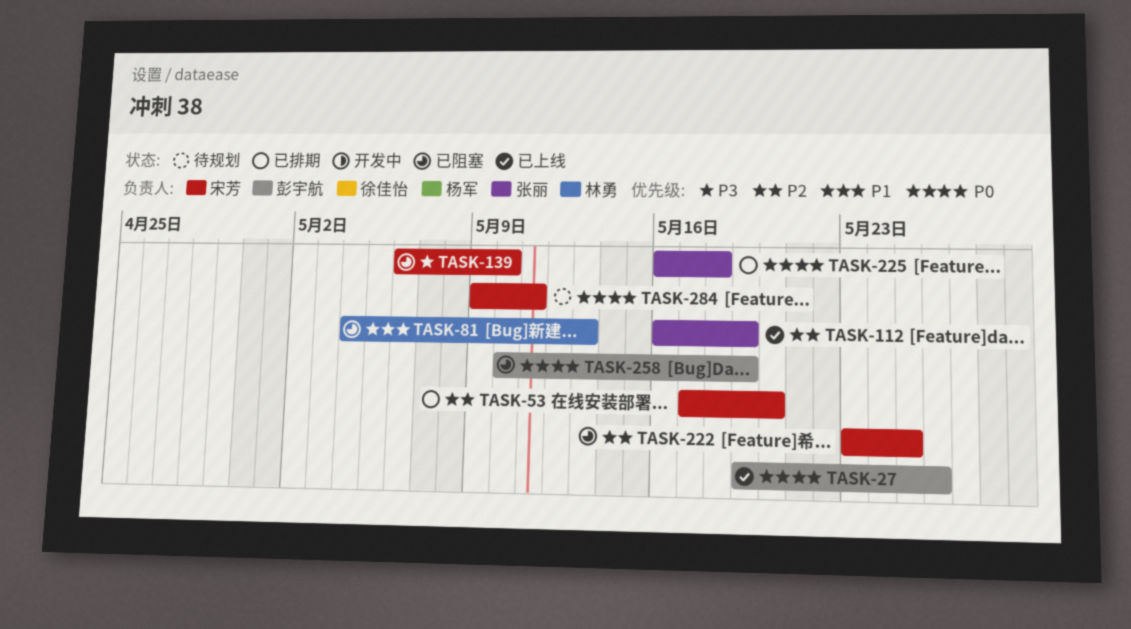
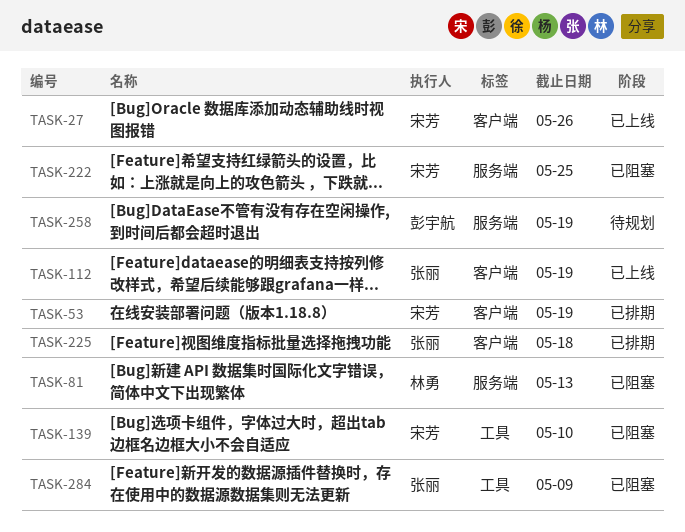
TASK-27, owner: 彭宇航 -> 宋芳
TASK-53, due: May 20 -> May 19
TASK-258, status: 已阻塞 -> 待规划
TASK-284, status: 待规划 -> 已阻塞
TASK-284, owner: 宋芳 -> 张丽
TASK-284, due: May 11 -> May 9

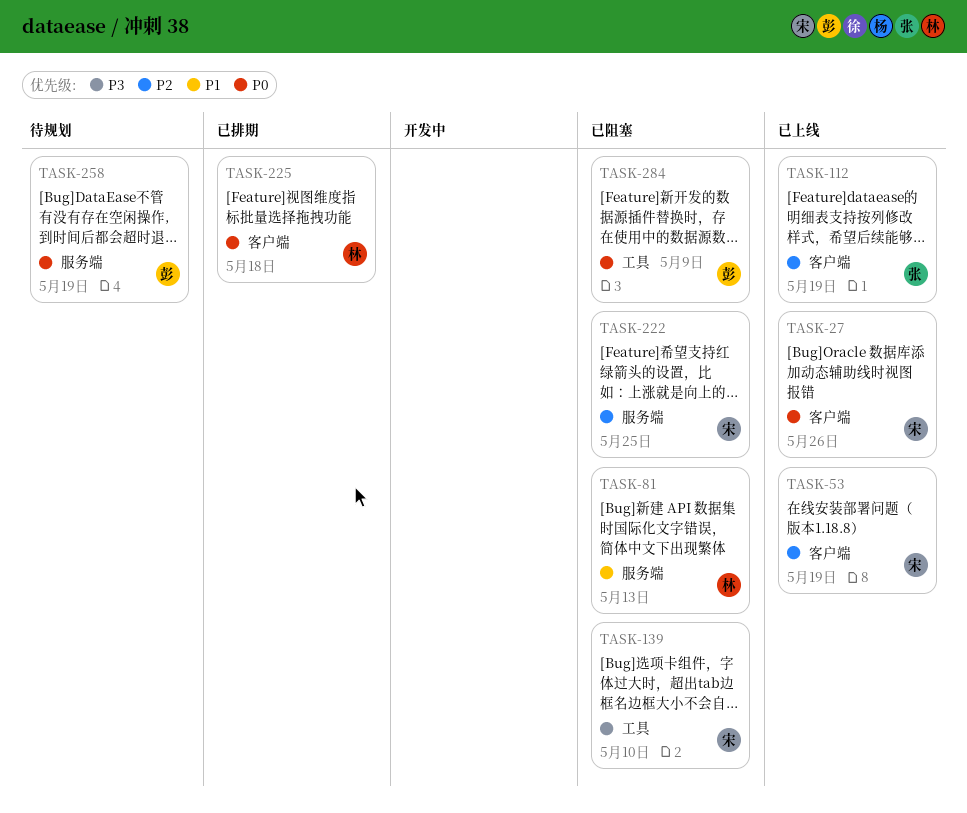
TASK-53, status: 已排期 -> 已上线
TASK-225, owner: 张丽 -> 林勇
TASK-284, owner: 张丽 -> 彭宇航

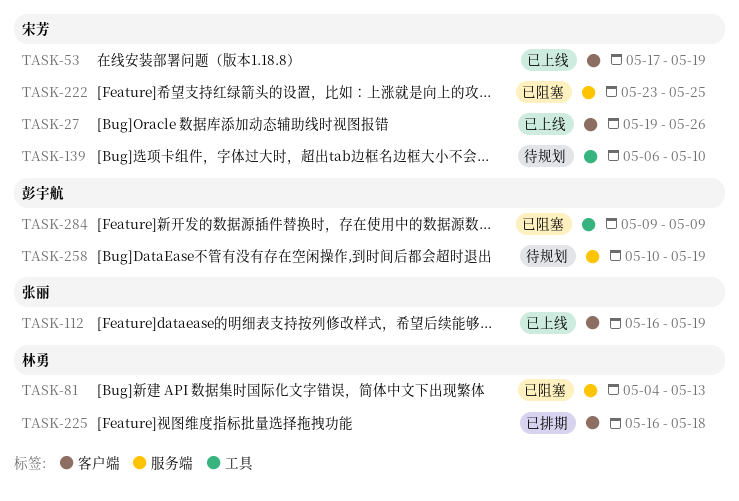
TASK-139, status: 已阻塞 -> 待规划

